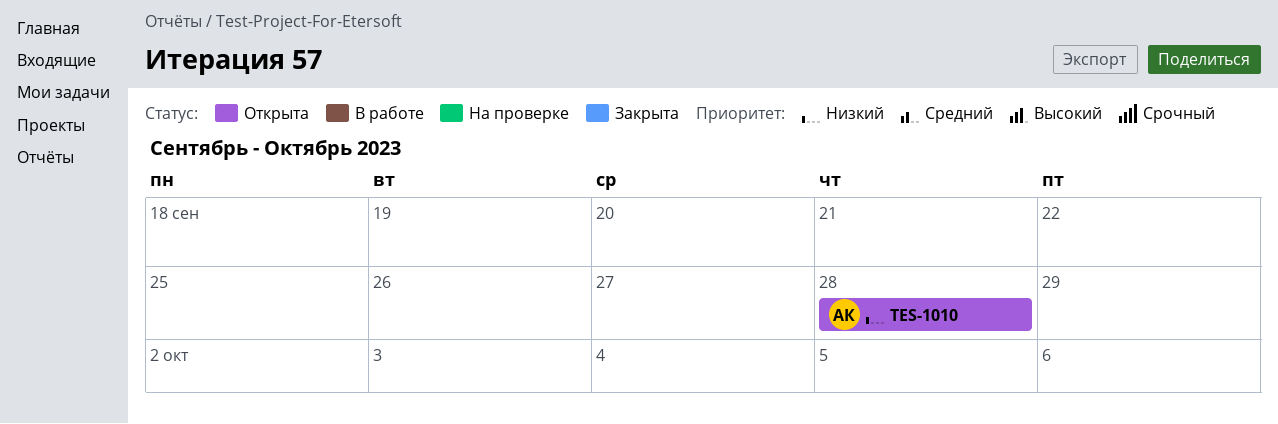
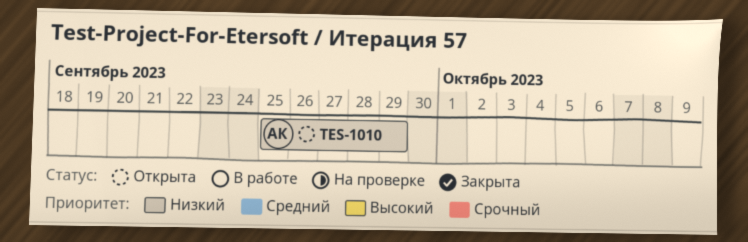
TES-1010, start: Sep 28 -> Sep 25
TES-1010, due: Sep 28 -> Sep 29

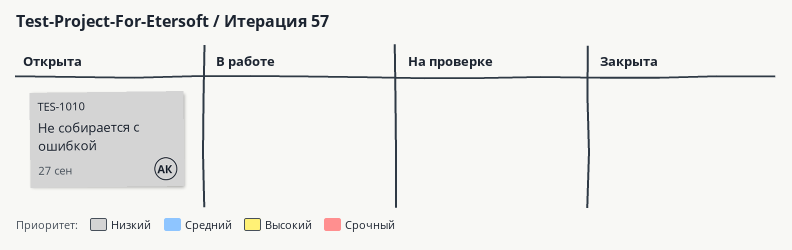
TES-1010, due: Sep 29 -> Sep 27

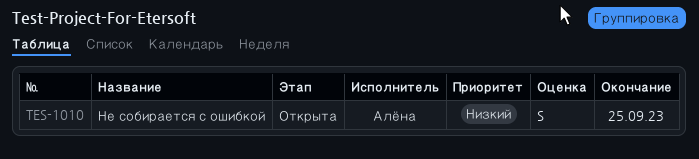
TES-1010, due: Sep 27 -> Sep 25

